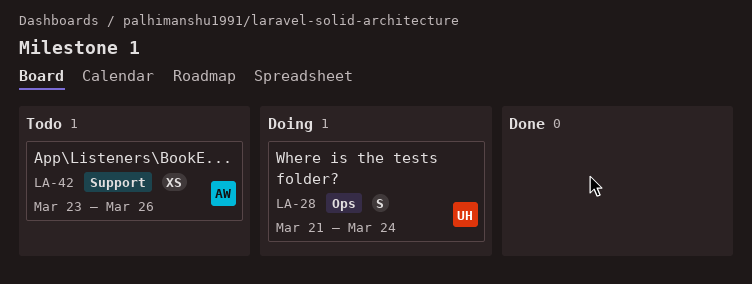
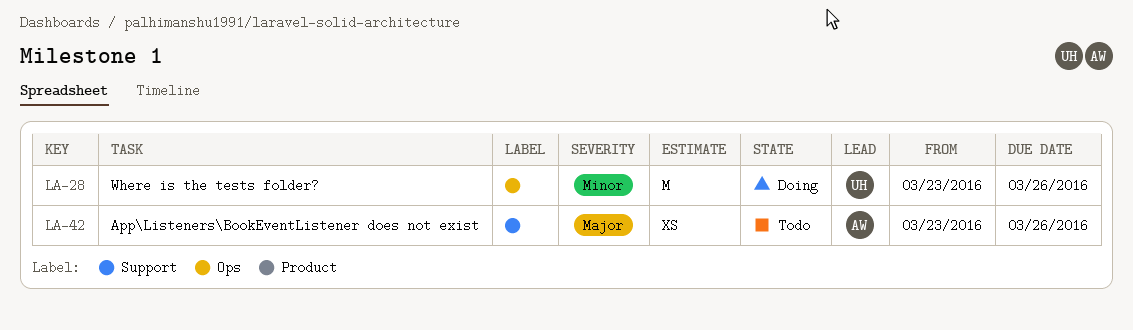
LA-28, estimate: S -> M
LA-28, start: Mar 21 -> Mar 23
LA-28, due: Mar 24 -> Mar 26

